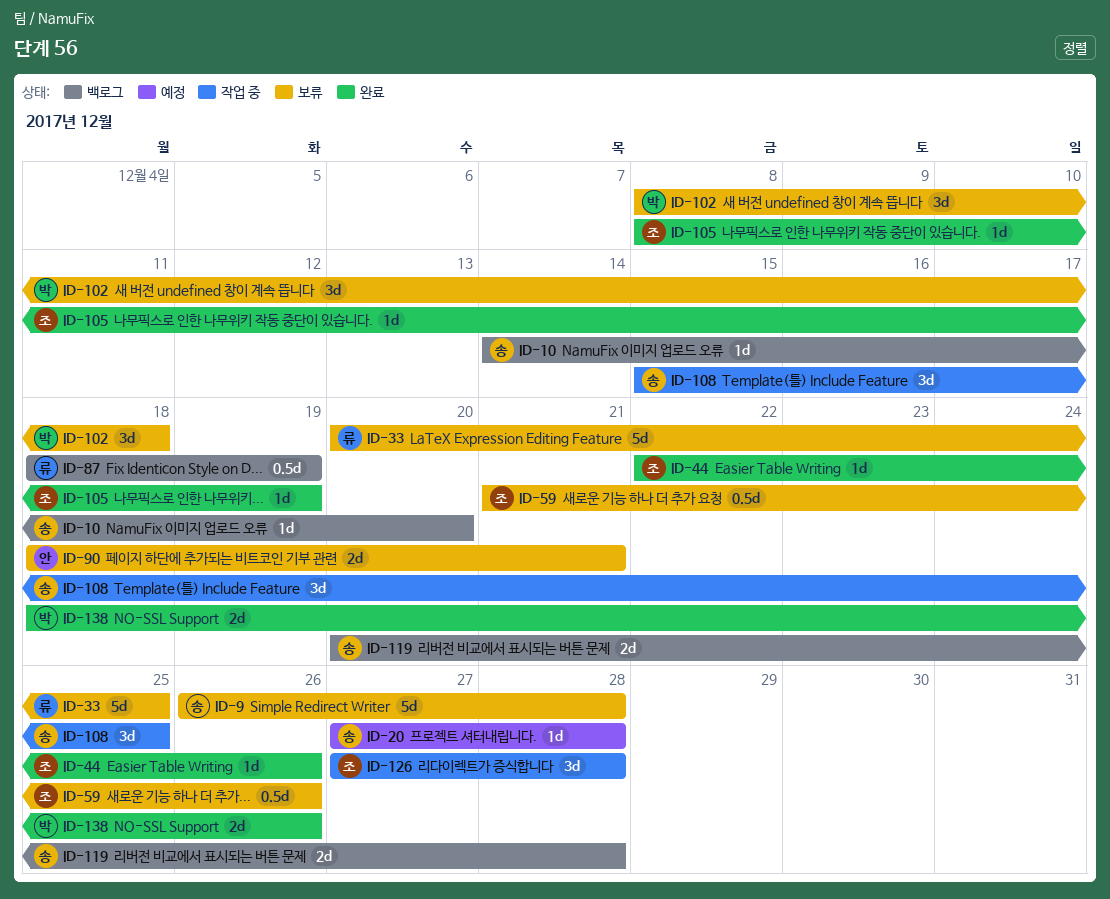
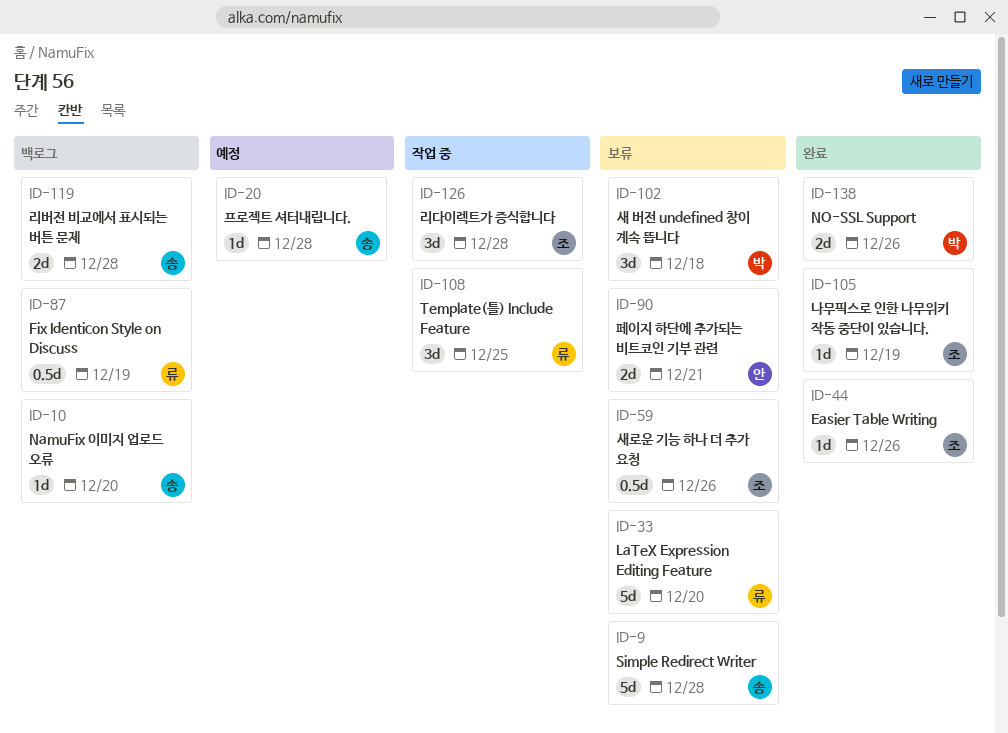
ID-33, due: Dec 25 -> Dec 20
ID-108, owner: 송 -> 류

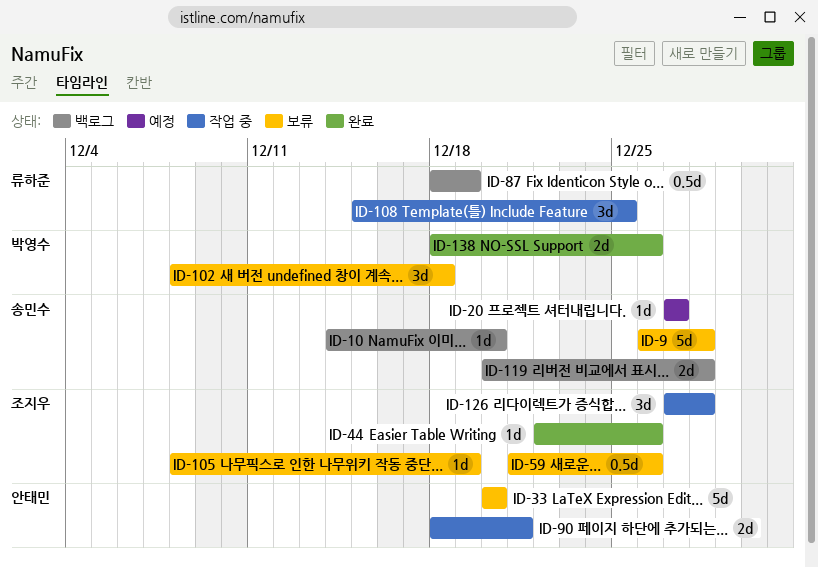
ID-20, due: Dec 28 -> Dec 27
ID-33, owner: 류하준 -> 안태민
ID-90, status: 보류 -> 작업 중
ID-105, status: 완료 -> 보류

